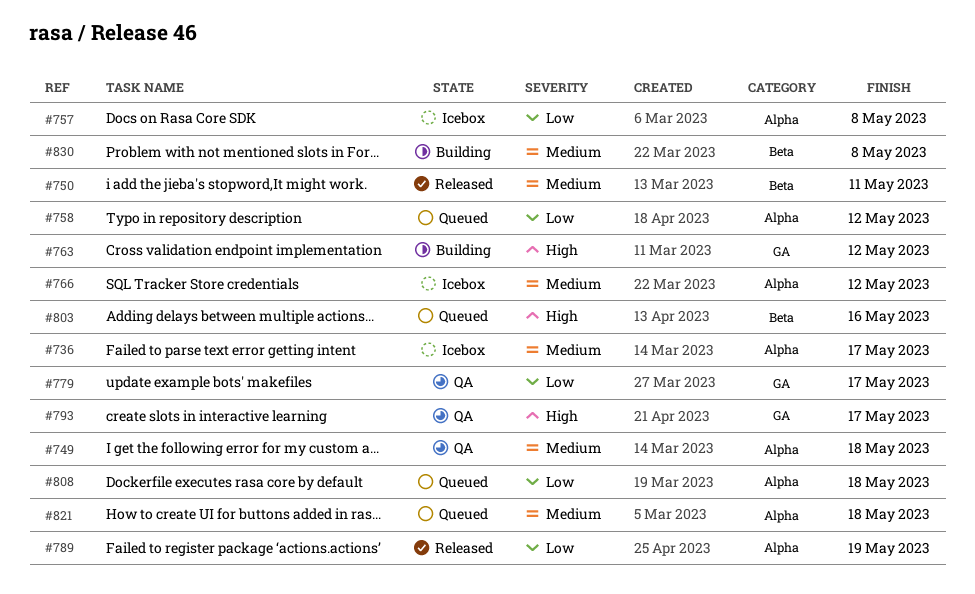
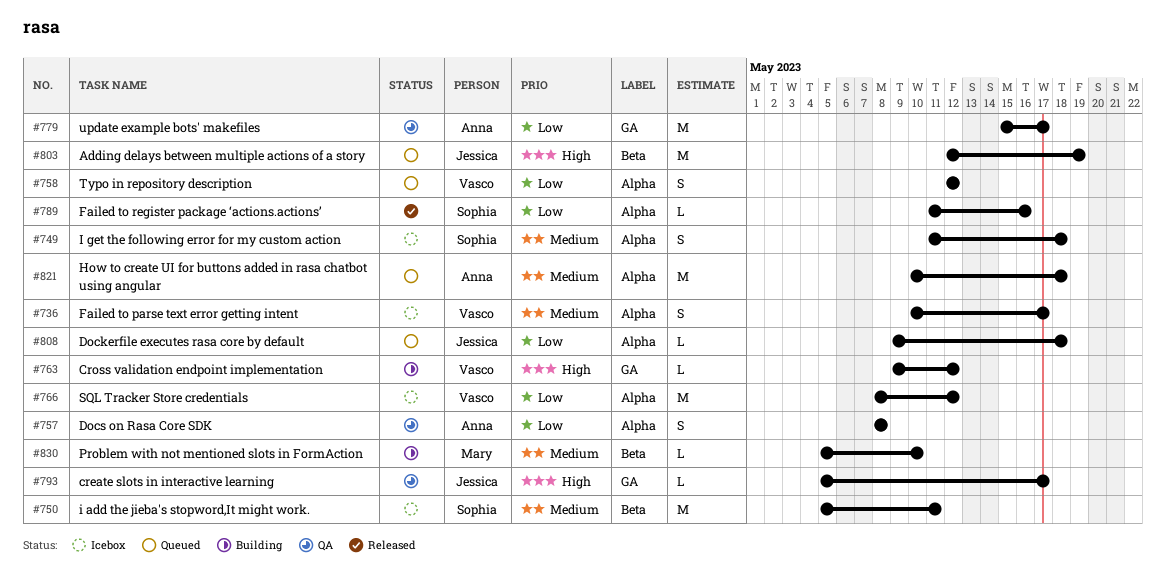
#749, status: QA -> Icebox
#750, status: Released -> Icebox
#757, status: Icebox -> QA
#766, priority: Medium -> Low
#789, due: May 19 -> May 16
#803, due: May 16 -> May 19
#830, due: May 8 -> May 10

